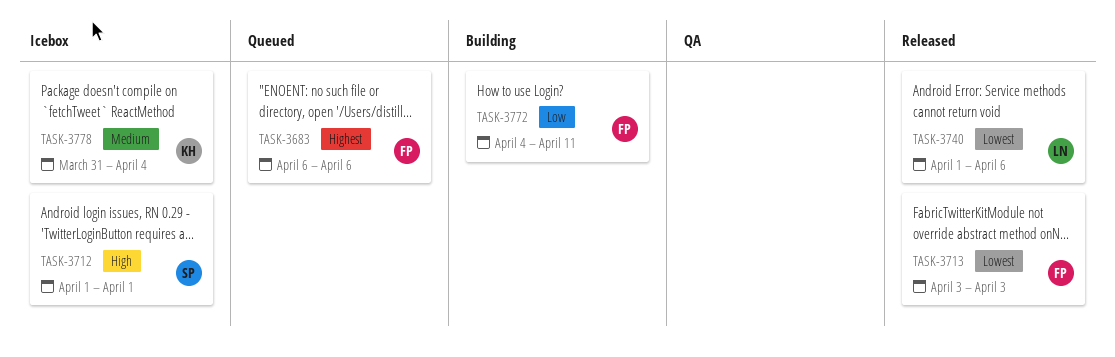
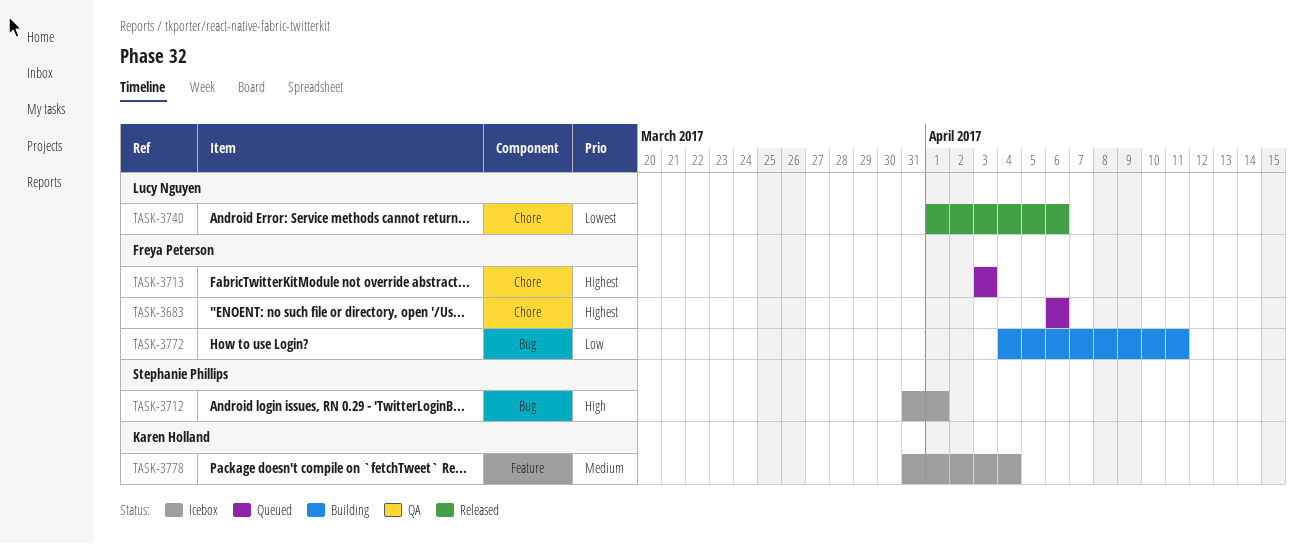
TASK-3712, start: Apr 1 -> Mar 31
TASK-3713, status: Released -> Queued
TASK-3713, priority: Lowest -> Highest

